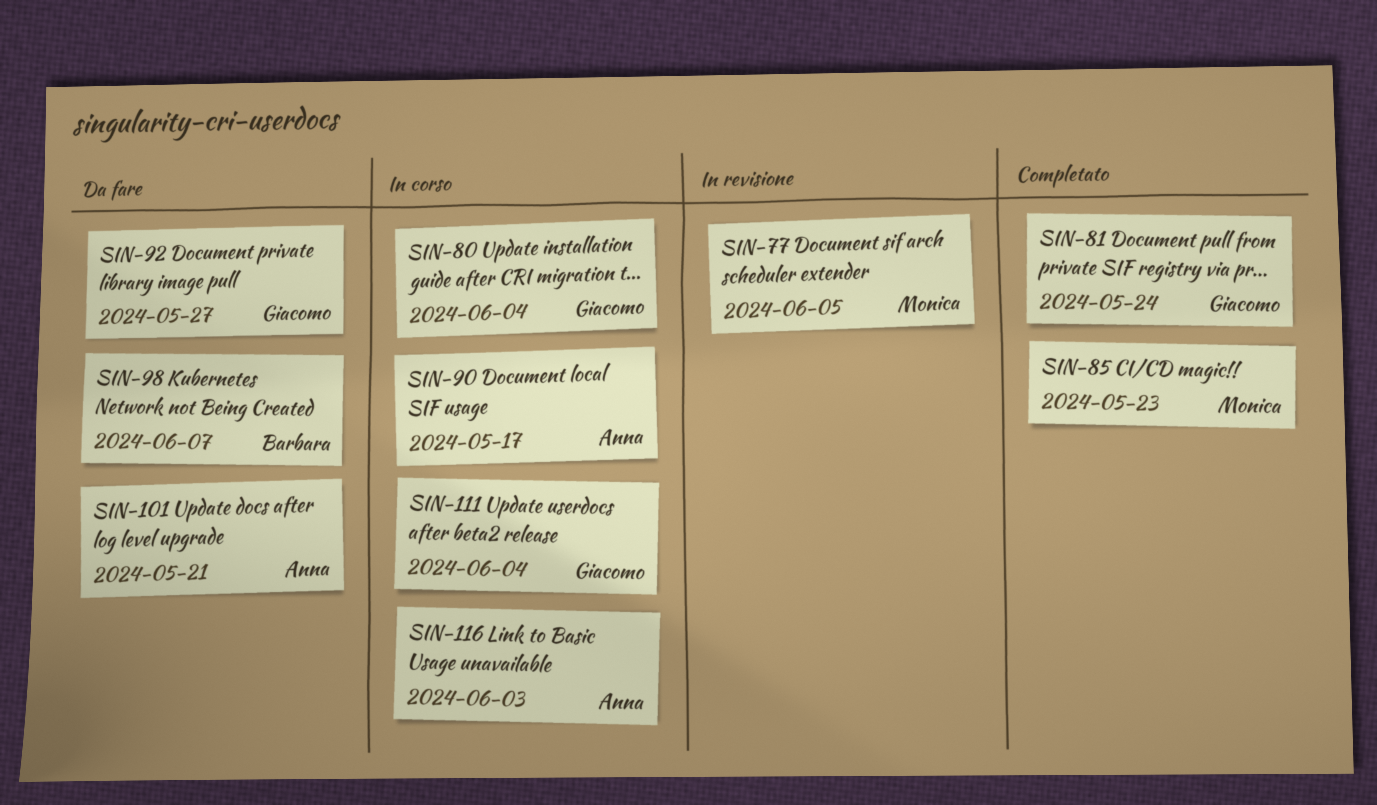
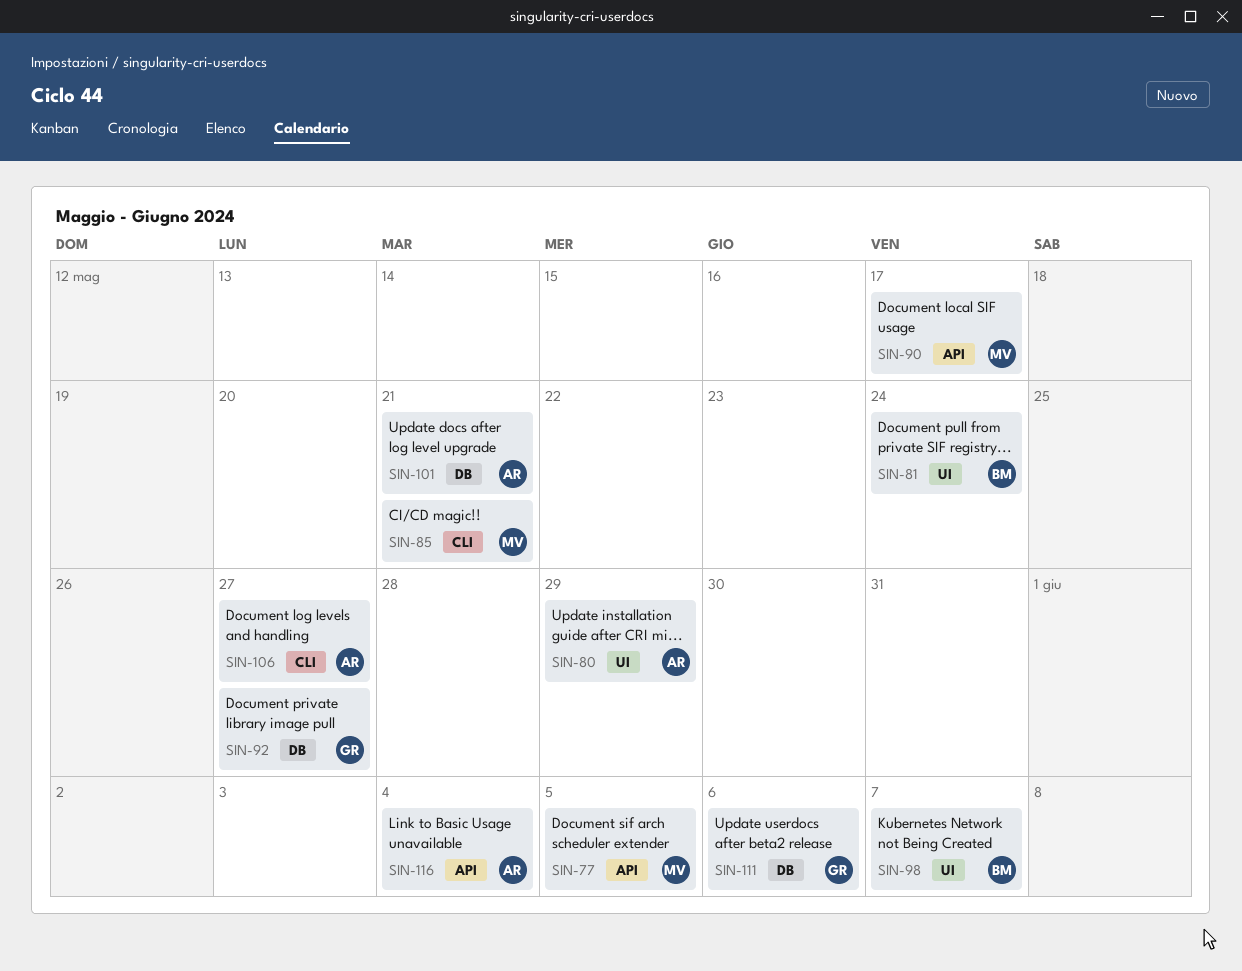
SIN-80, owner: Giacomo -> Anna
SIN-80, due: Jun 4 -> May 29
SIN-81, owner: Giacomo -> Barbara
SIN-85, due: May 23 -> May 21
SIN-90, owner: Anna -> Monica
SIN-106: none -> present
SIN-111, due: Jun 4 -> Jun 6
SIN-116, due: Jun 3 -> Jun 4

